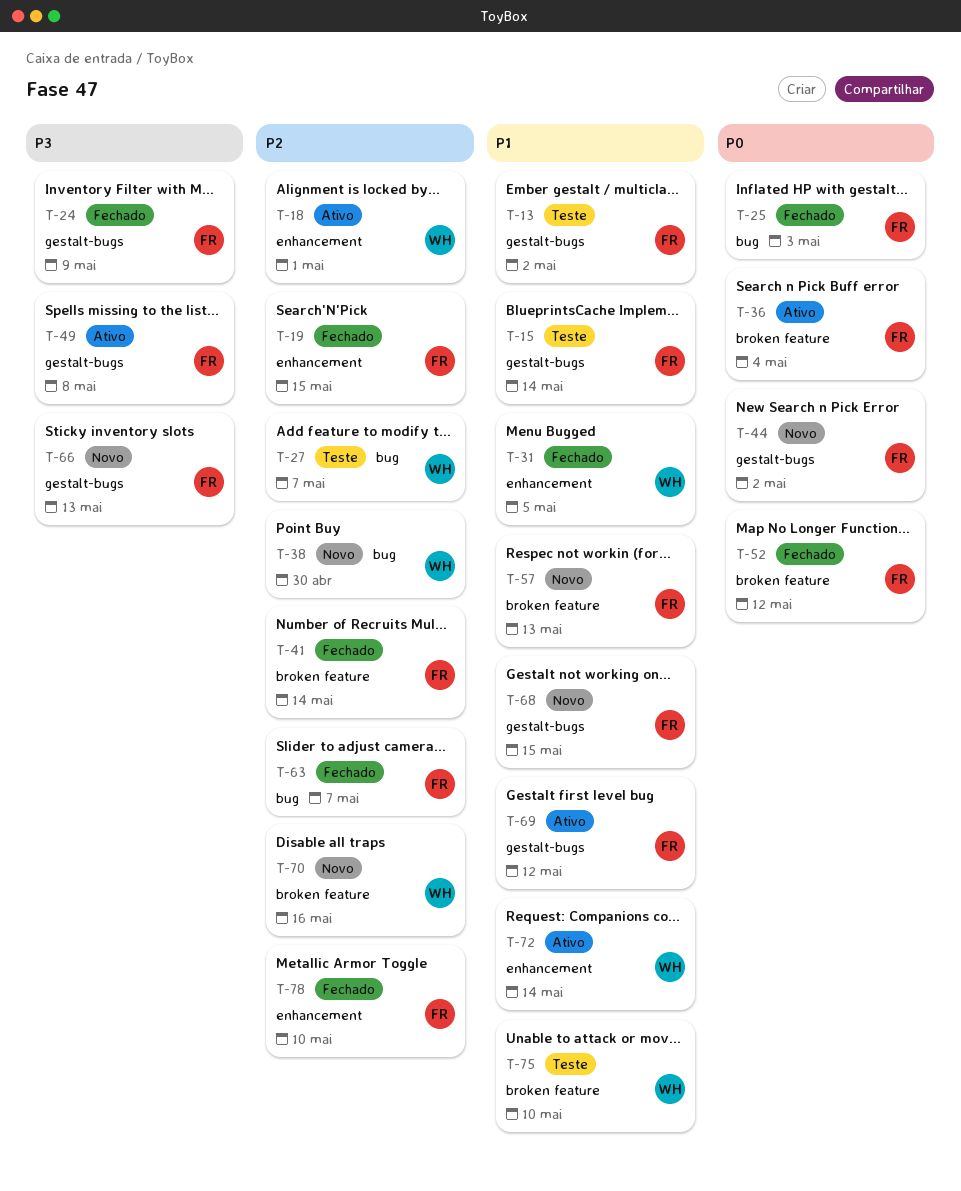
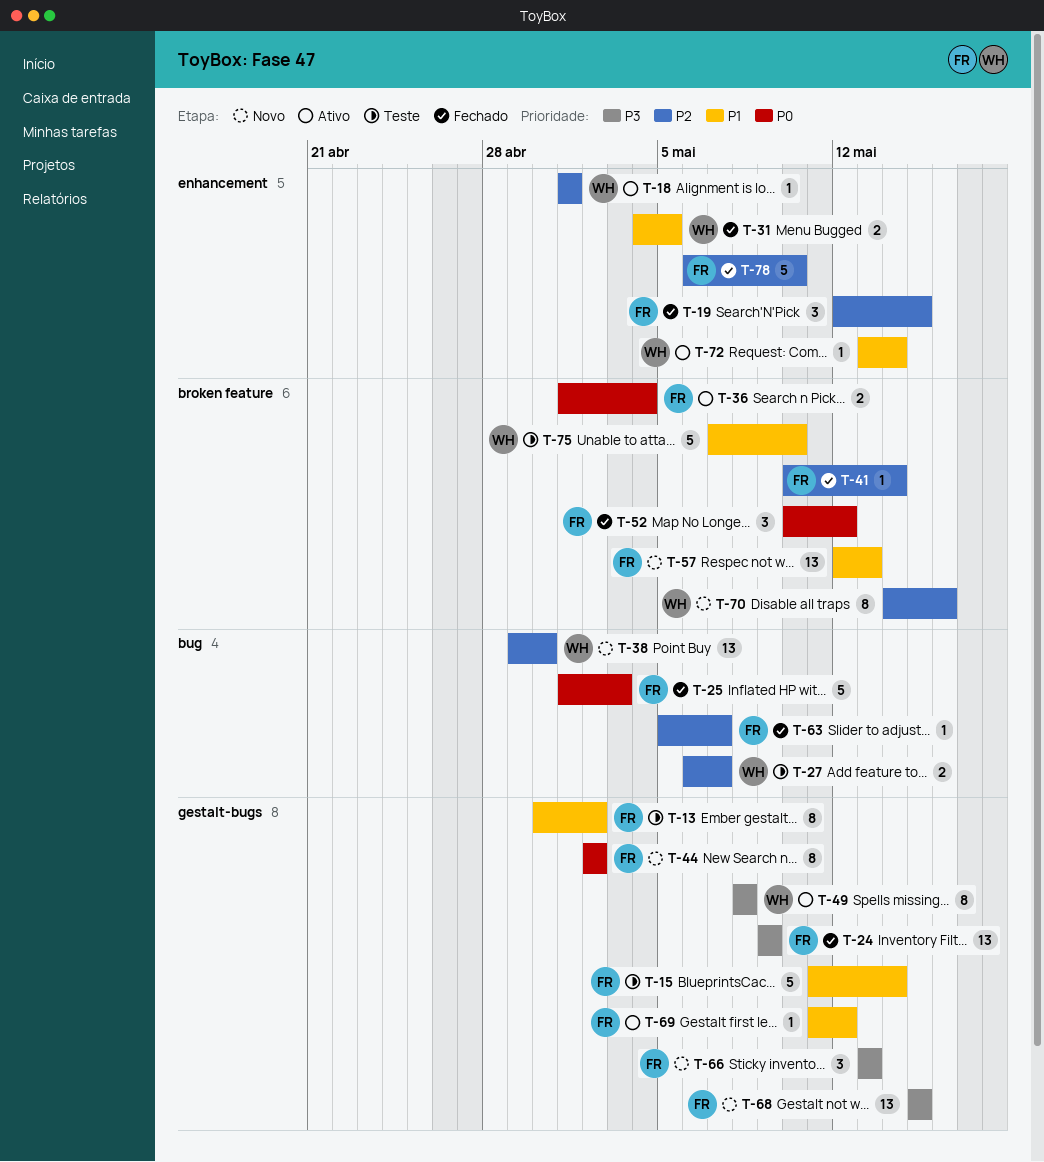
T-49, owner: FR -> WH
T-68, priority: P1 -> P3

